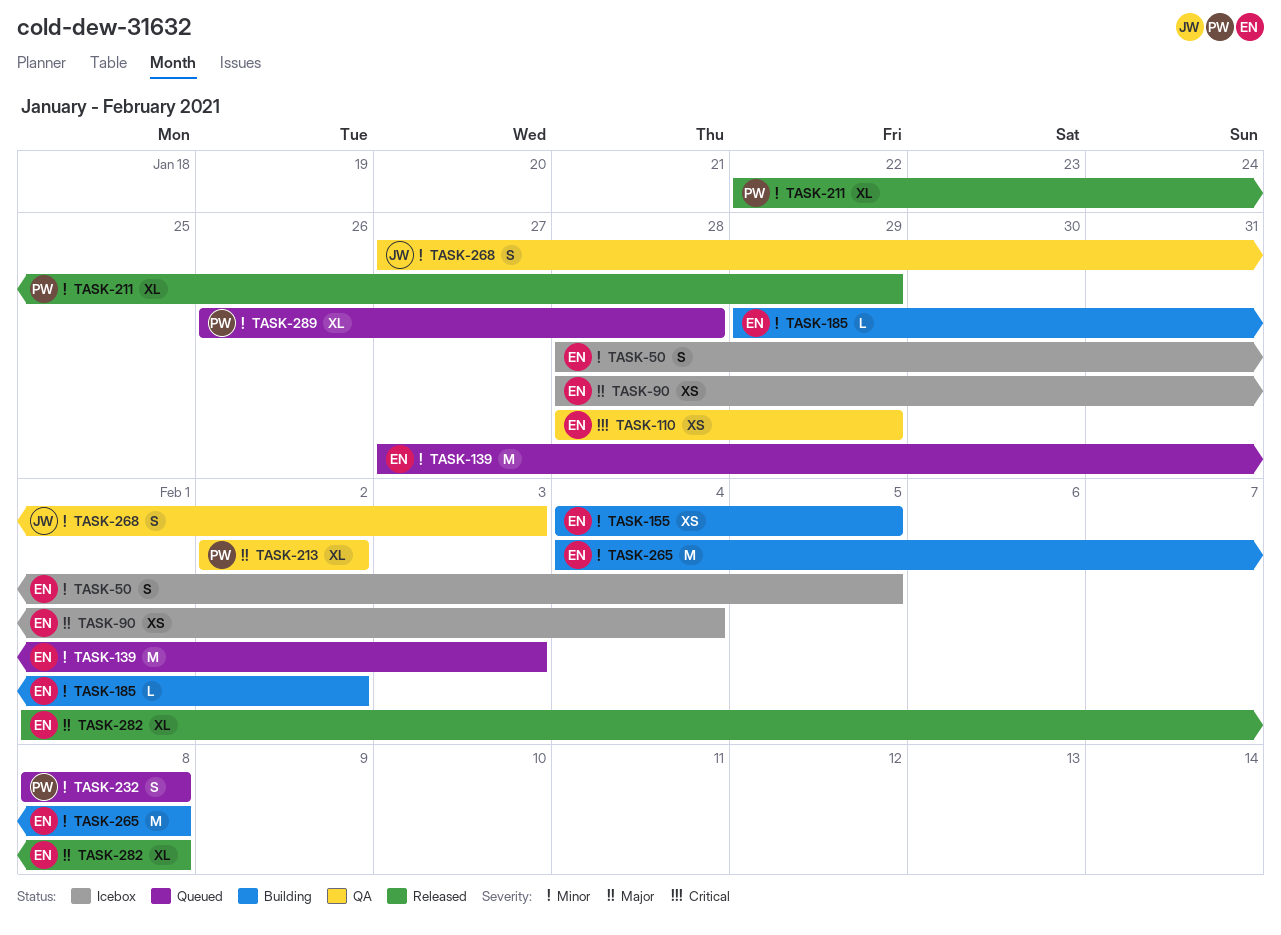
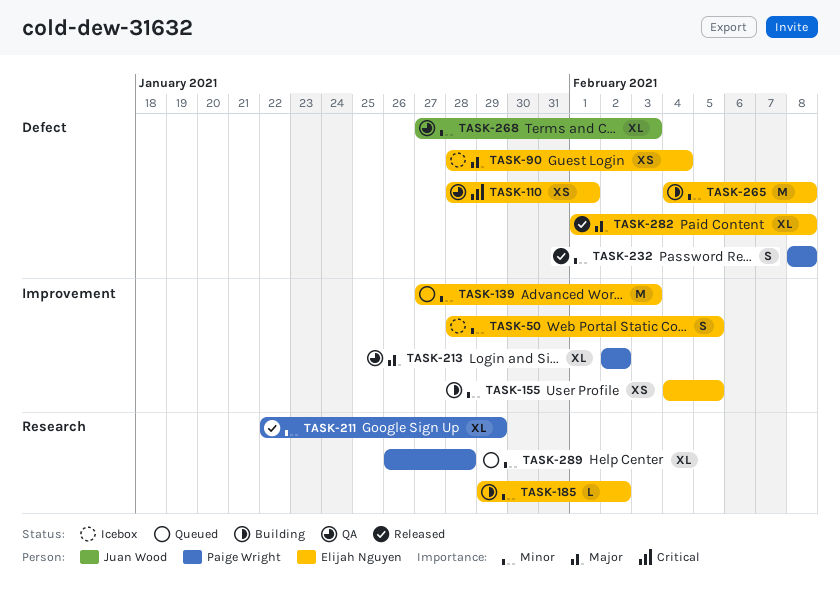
TASK-110, due: Jan 29 -> Feb 1
TASK-232, status: Queued -> Released
TASK-268, estimate: S -> XL

